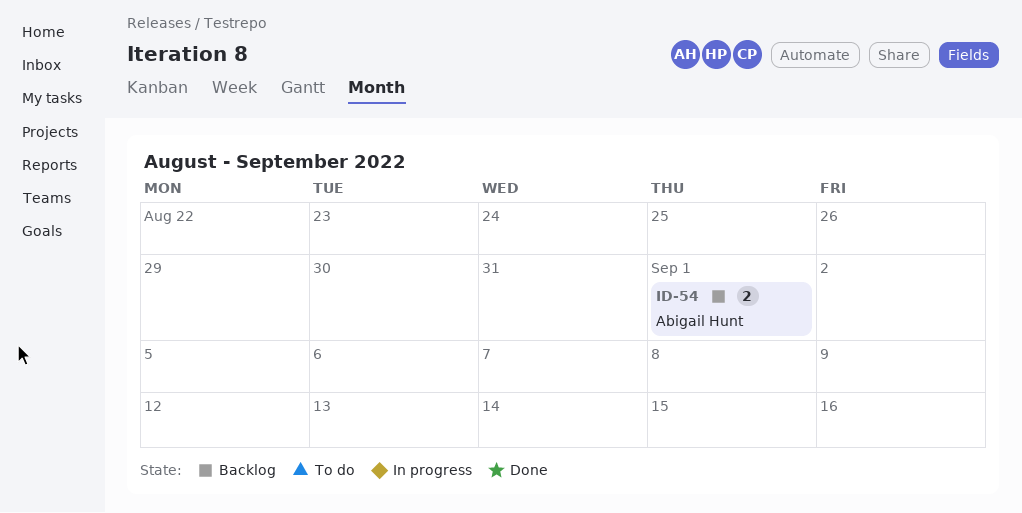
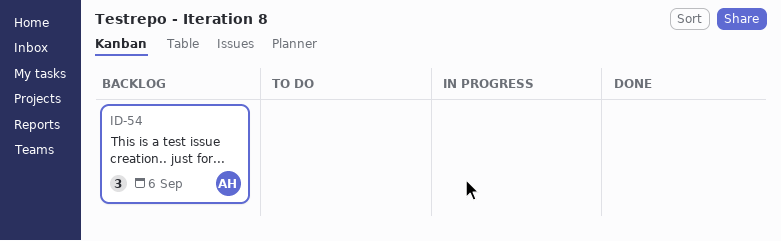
ID-54, estimate: 2 -> 3
ID-54, due: Sep 1 -> Sep 6

